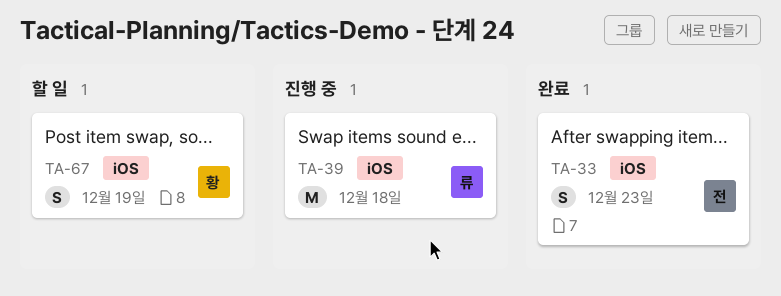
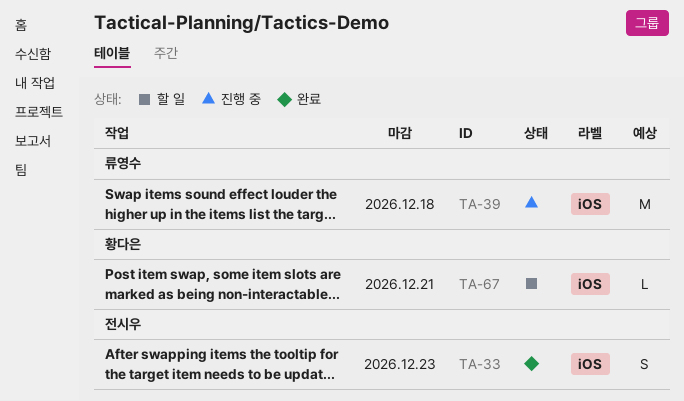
TA-67, estimate: S -> L
TA-67, due: Dec 19 -> Dec 21

